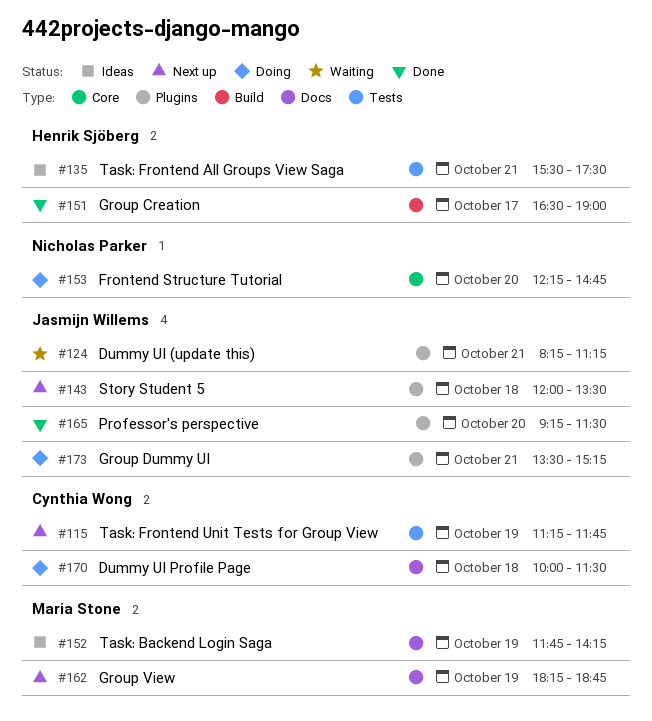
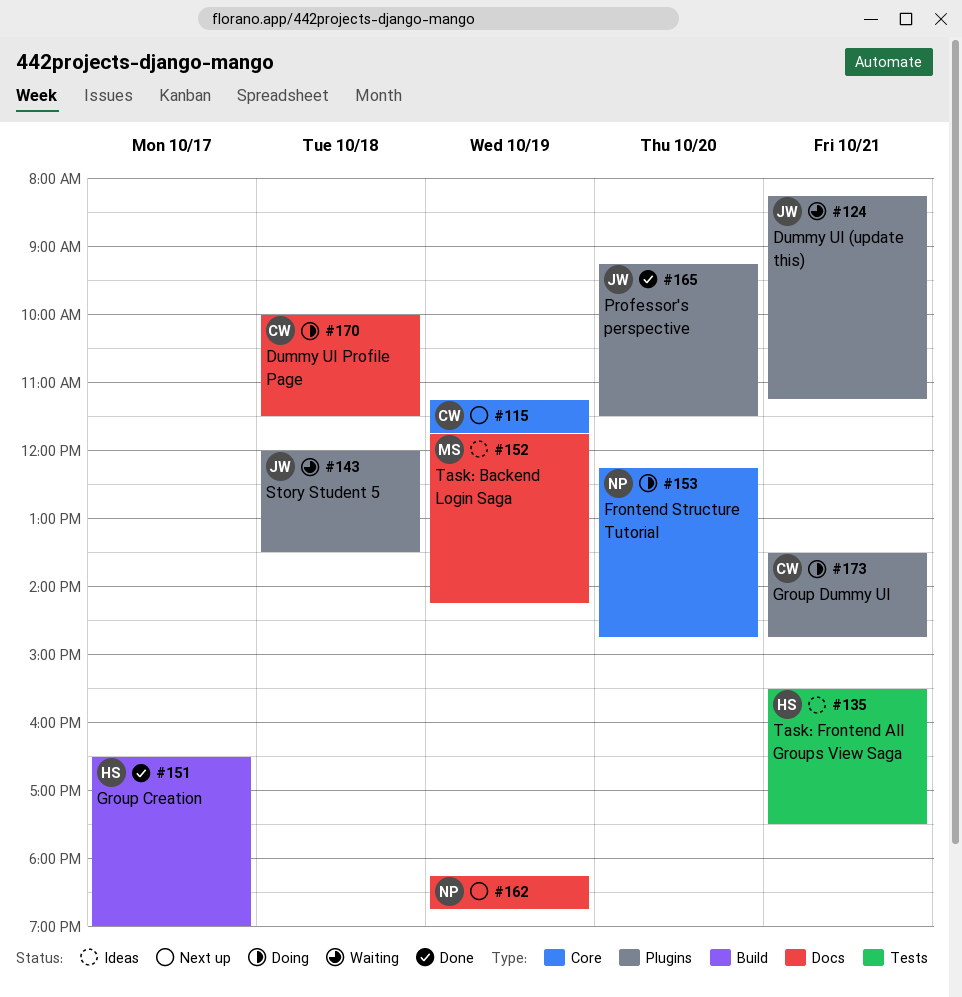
#115, label: Tests -> Core
#143, status: Next up -> Waiting
#162, owner: Maria Stone -> Nicholas Parker
#173, owner: Jasmijn Willems -> Cynthia Wong
#173, ends: 15:15 -> 14:45

